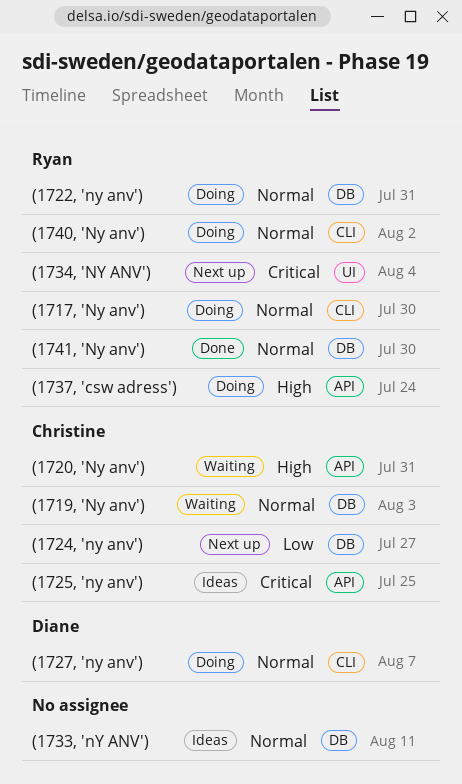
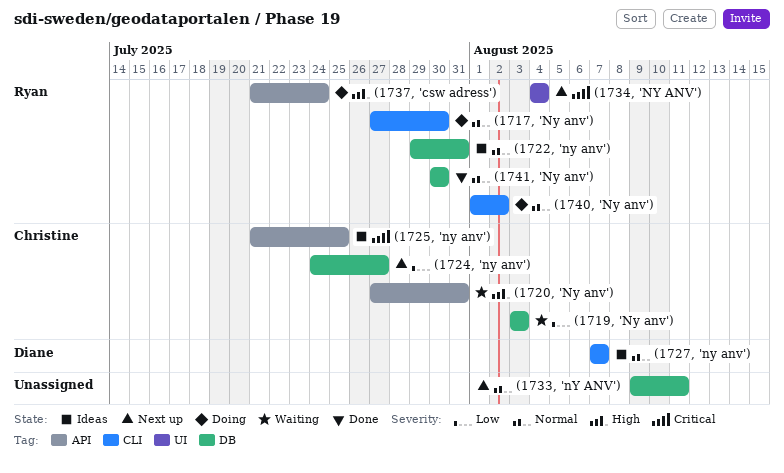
(1719, 'Ny anv'), priority: Normal -> Low
(1722, 'ny anv'), status: Doing -> Ideas
(1727, 'ny anv'), status: Doing -> Ideas
(1733, 'nY ANV'), status: Ideas -> Next up

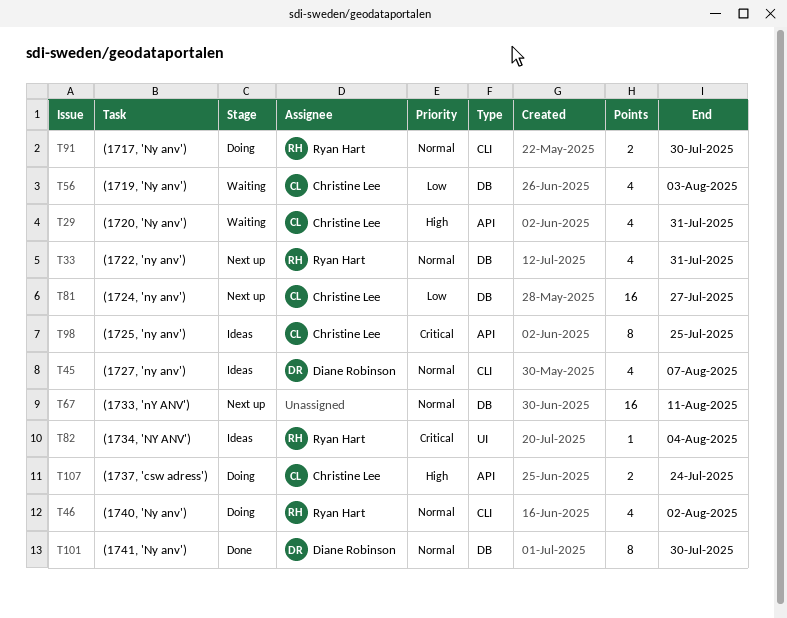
(1722, 'ny anv'), status: Ideas -> Next up
(1734, 'NY ANV'), status: Next up -> Ideas
(1737, 'csw adress'), owner: Ryan Hart -> Christine Lee
(1741, 'Ny anv'), owner: Ryan Hart -> Diane Robinson

